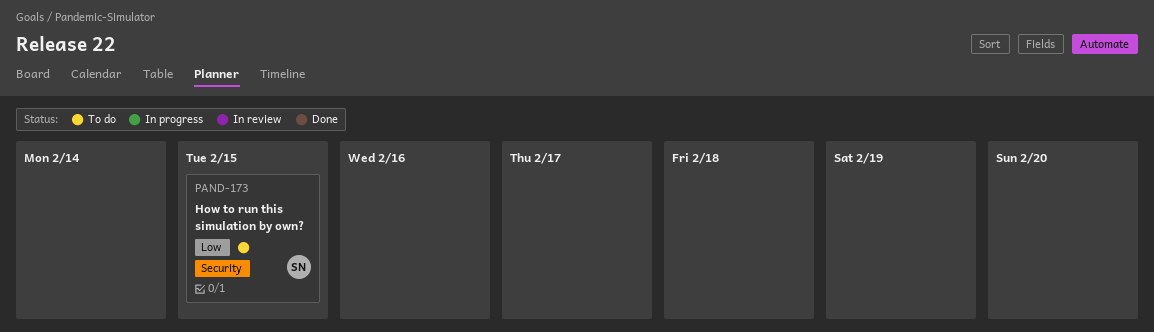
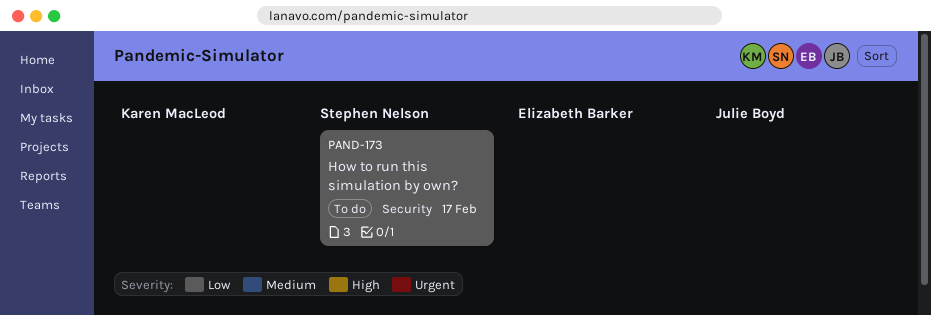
PAND-173, due: Feb 15 -> Feb 17

